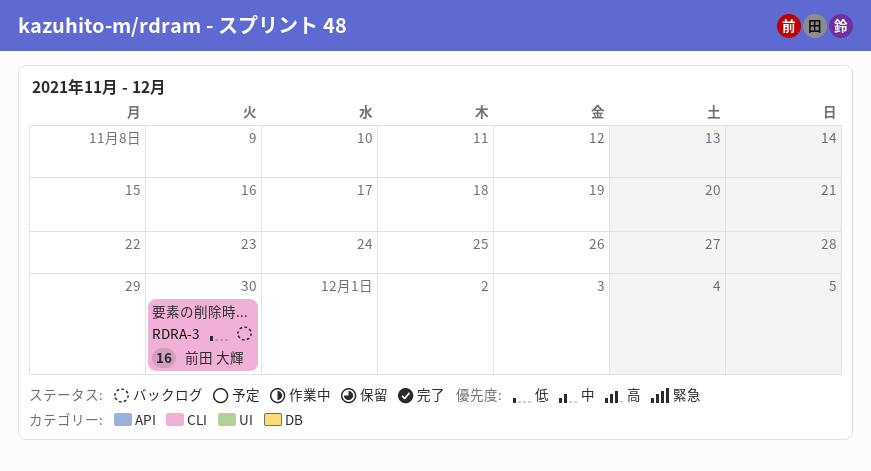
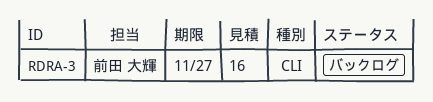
RDRA-3, due: Nov 30 -> Nov 27

